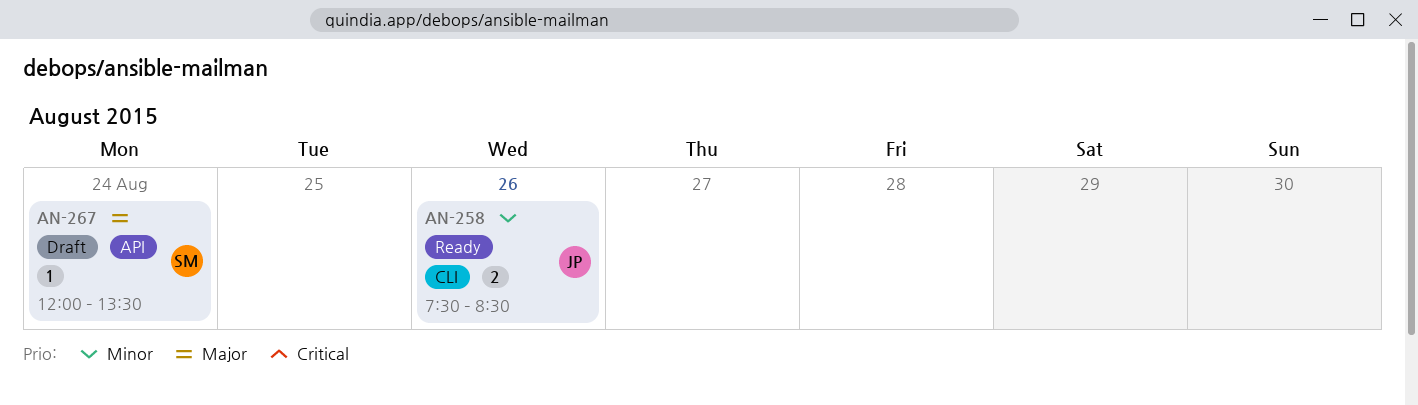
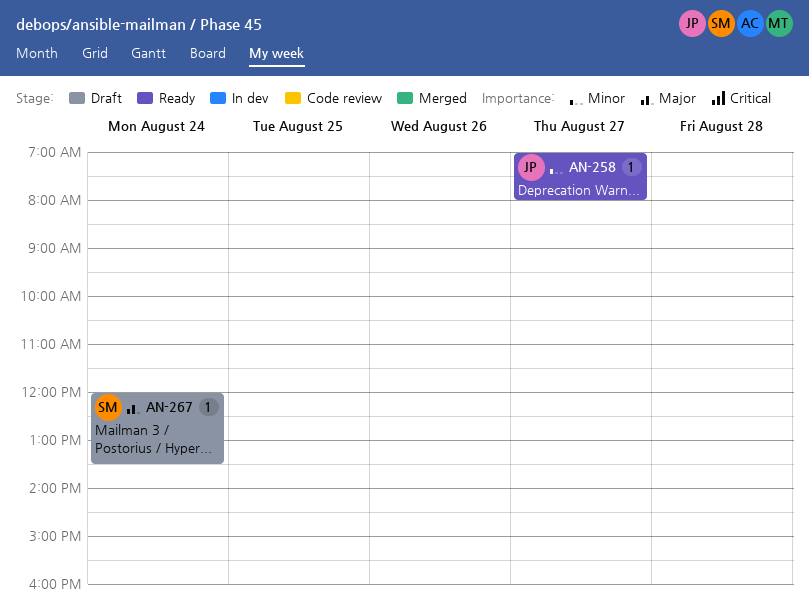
AN-258, estimate: 2 -> 1
AN-258, day: Aug 26 -> Aug 27
AN-258, begins: 07:30 -> 07:00
AN-258, ends: 08:30 -> 08:00

